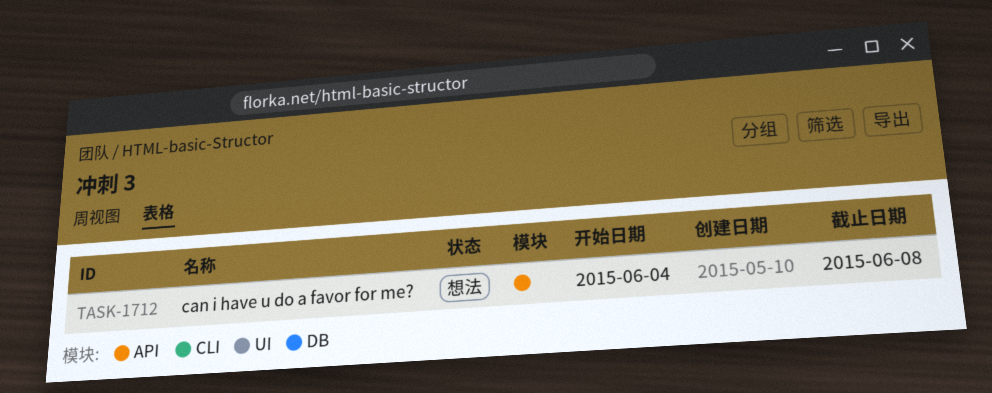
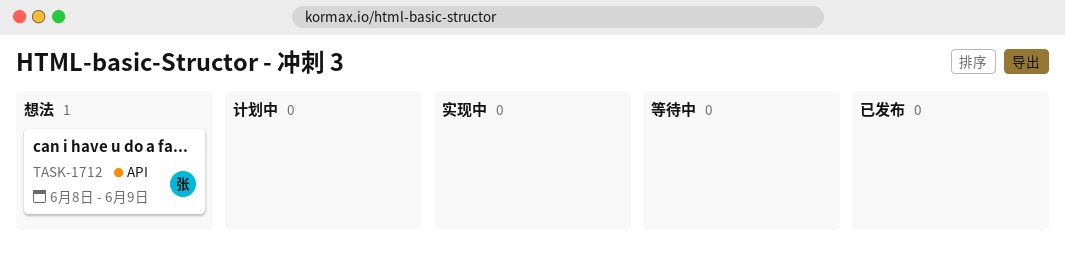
TASK-1712, start: Jun 4 -> Jun 8
TASK-1712, due: Jun 8 -> Jun 9

